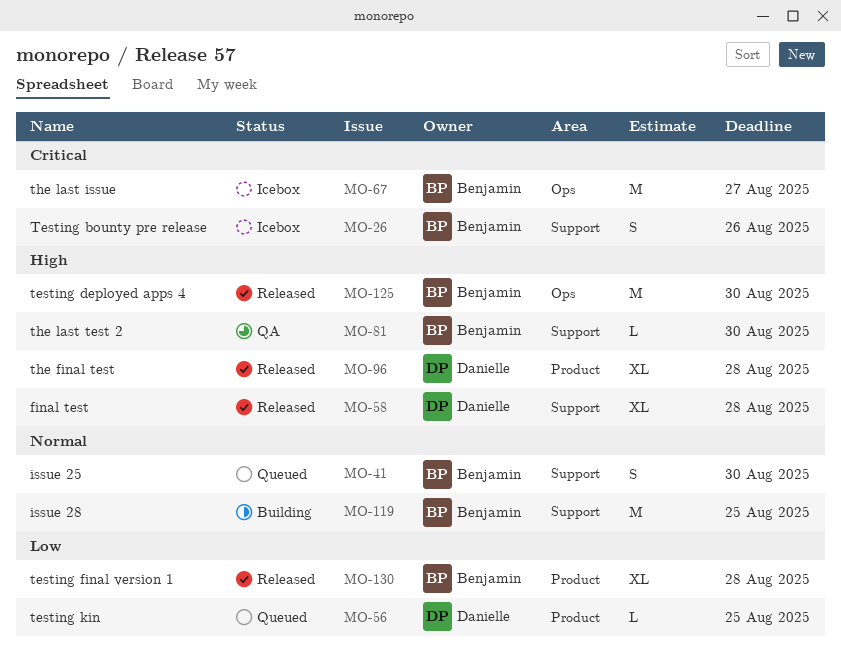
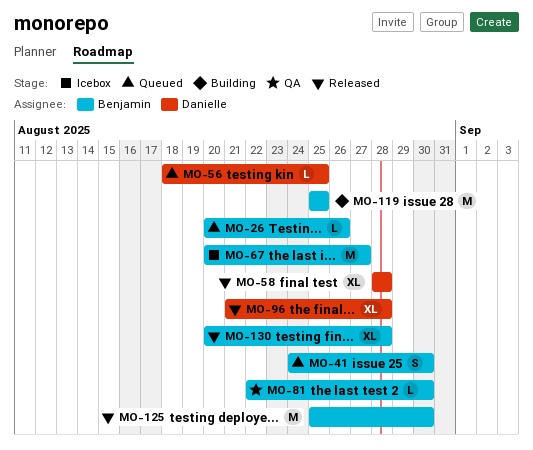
MO-26, status: Icebox -> Queued
MO-26, estimate: S -> L

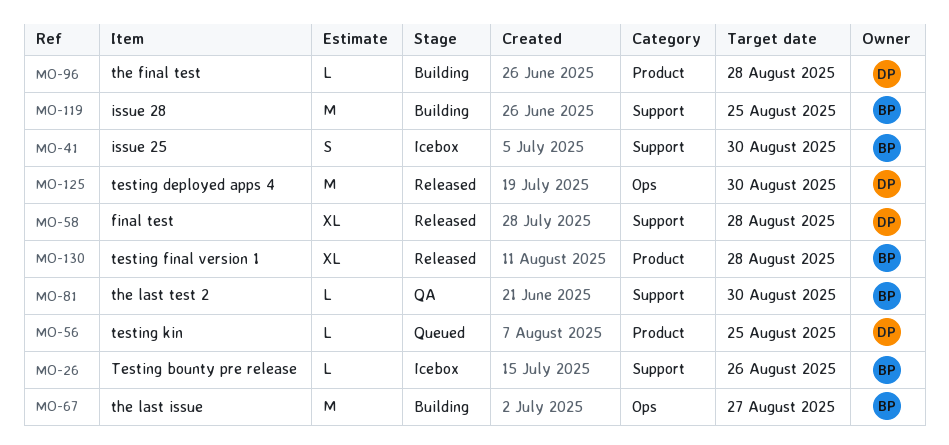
MO-26, status: Queued -> Icebox
MO-41, status: Queued -> Icebox
MO-67, status: Icebox -> Building
MO-96, status: Released -> Building
MO-96, estimate: XL -> L
MO-125, owner: Benjamin -> Danielle

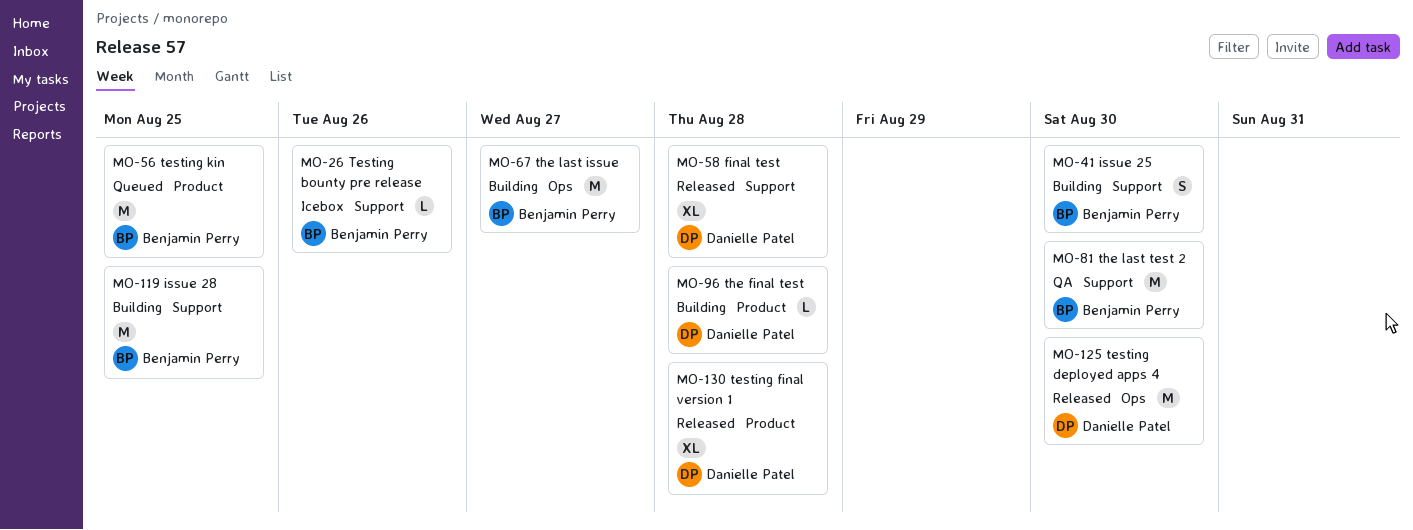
MO-41, status: Icebox -> Building
MO-56, owner: Danielle Patel -> Benjamin Perry
MO-56, estimate: L -> M
MO-81, estimate: L -> M
MO-130, owner: Benjamin Perry -> Danielle Patel

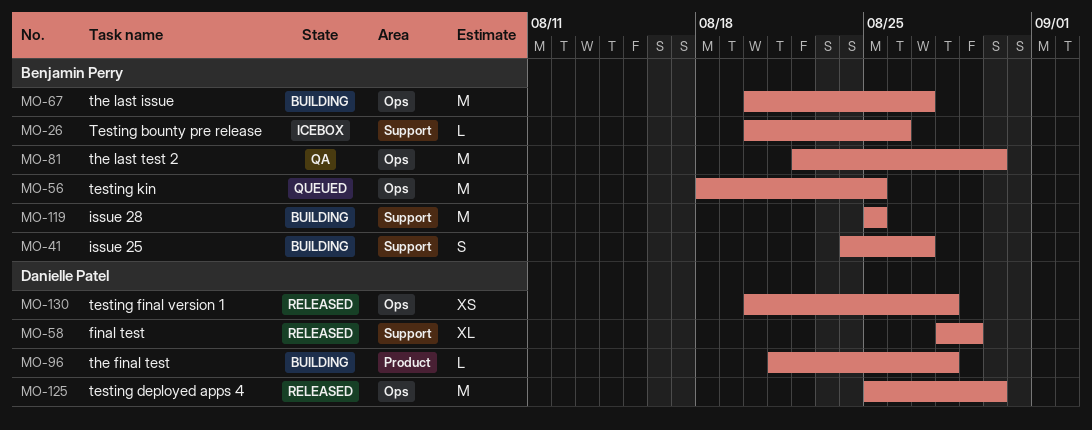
MO-41, due: Aug 30 -> Aug 27
MO-56, label: Product -> Ops
MO-58, due: Aug 28 -> Aug 29
MO-81, label: Support -> Ops
MO-130, label: Product -> Ops
MO-130, estimate: XL -> XS

